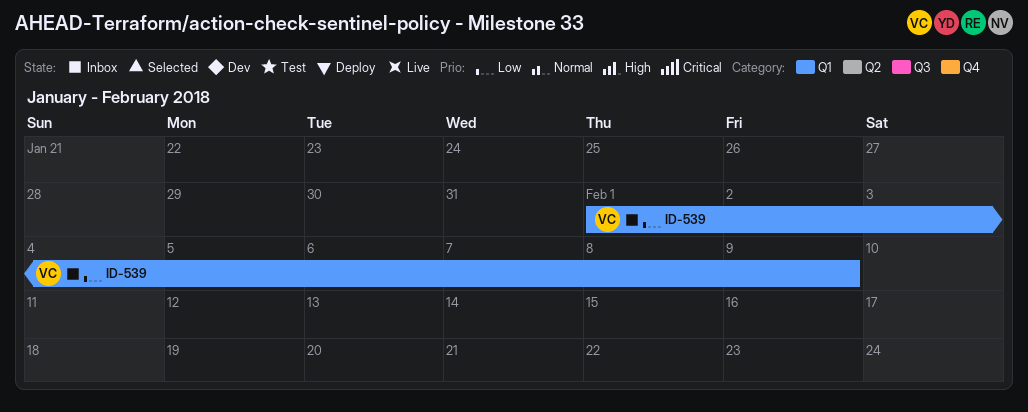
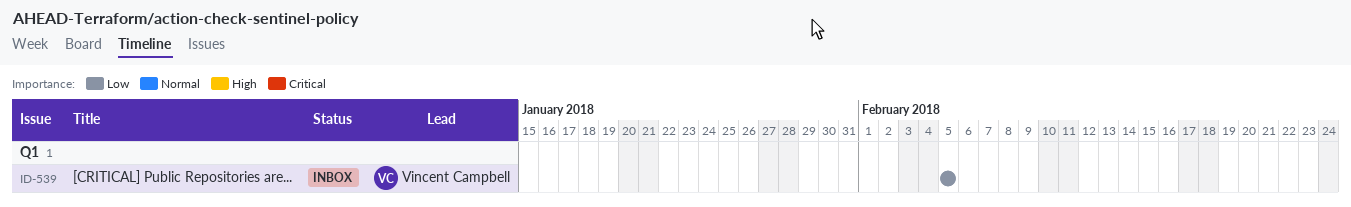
ID-539, start: Feb 1 -> Feb 5
ID-539, due: Feb 9 -> Feb 5

